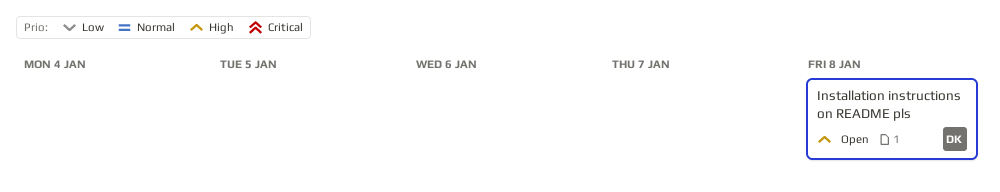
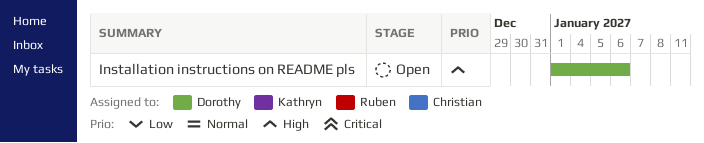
Installation instructions on README pls, due: Jan 8 -> Jan 6

